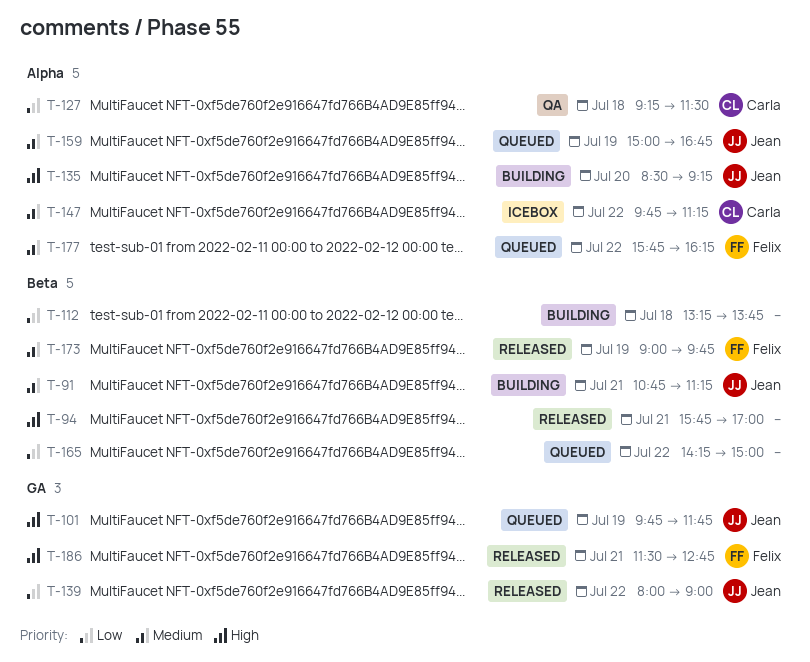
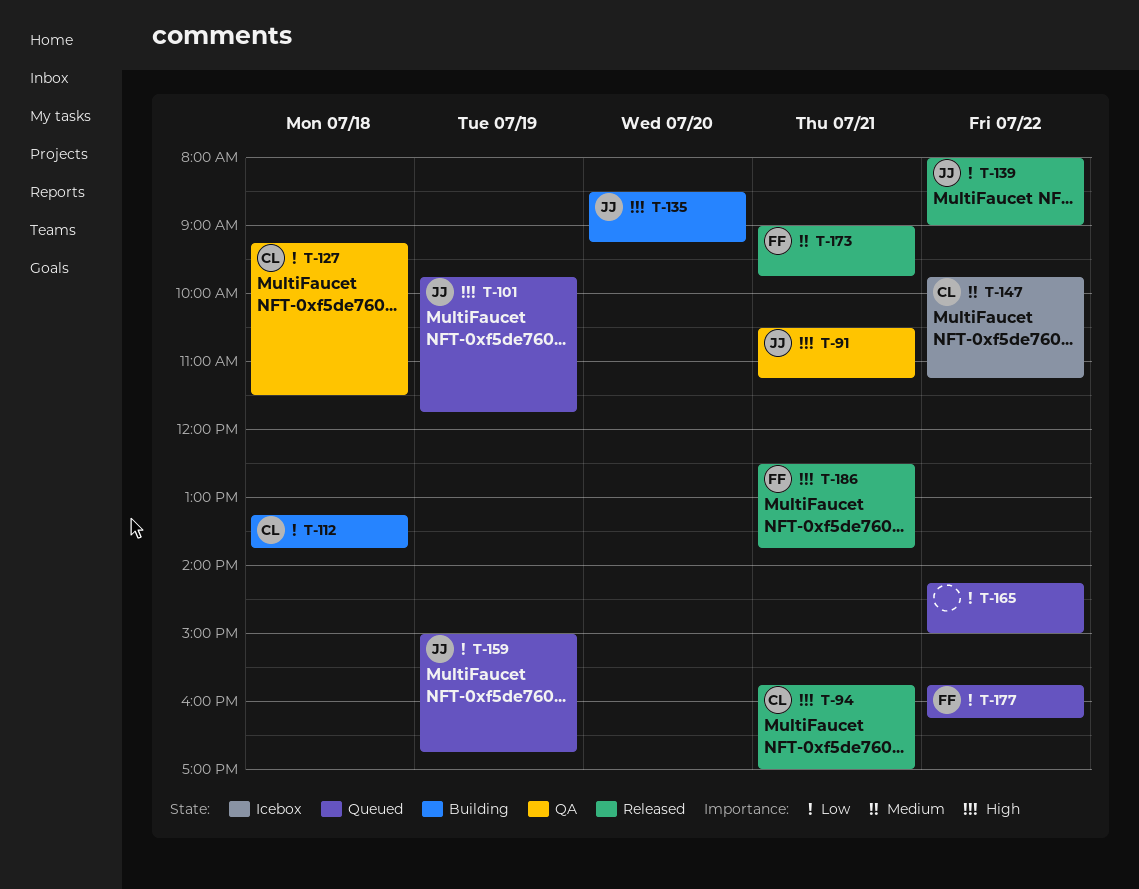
T-91, status: Building -> QA
T-91, priority: Medium -> High
T-91, begins: 10:45 -> 10:30
T-94, owner: none -> Carla
T-112, owner: none -> Carla
T-159, priority: Medium -> Low
T-173, day: Jul 19 -> Jul 21
T-177, priority: Medium -> Low
T-186, begins: 11:30 -> 12:30
T-186, ends: 12:45 -> 13:45

